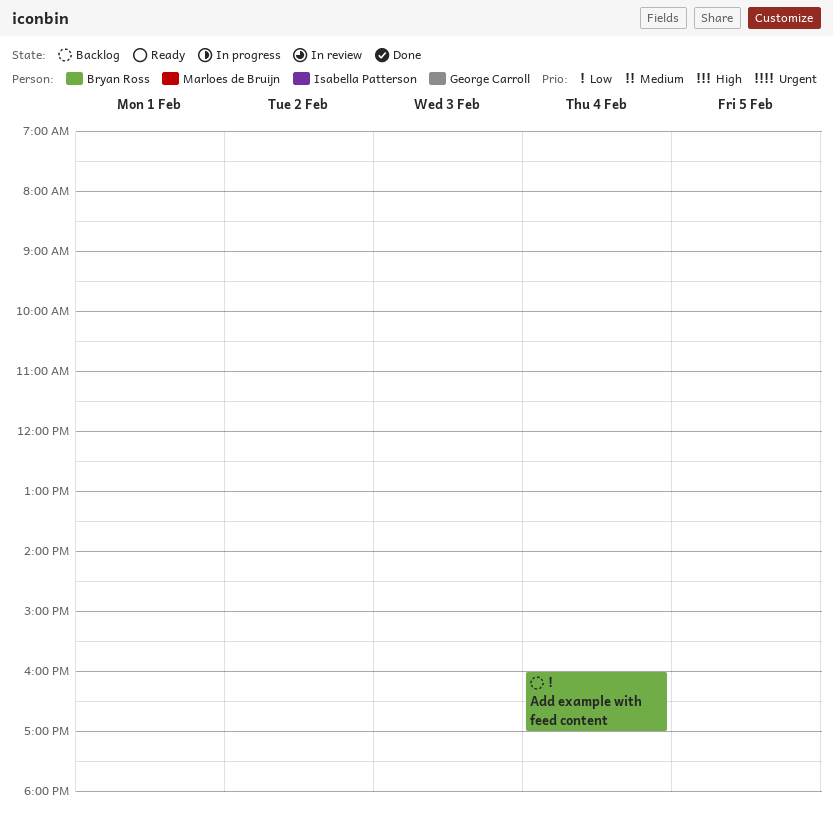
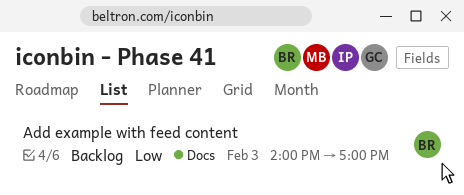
Add example with feed content, day: Feb 4 -> Feb 3
Add example with feed content, begins: 16:00 -> 14:00

